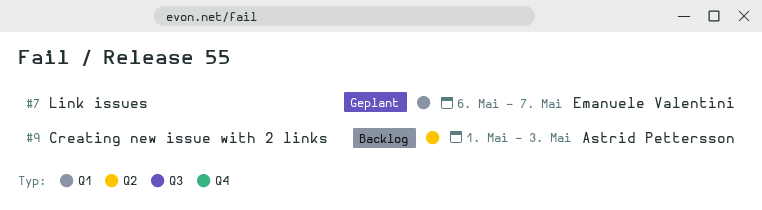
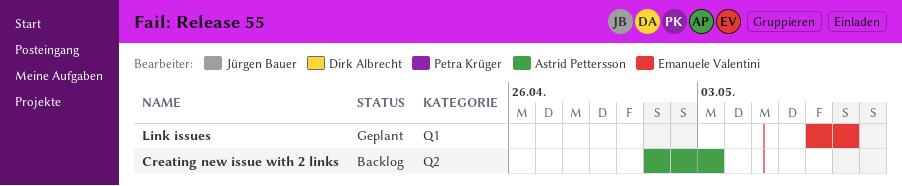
Link issues, start: May 6 -> May 7
Link issues, due: May 7 -> May 8

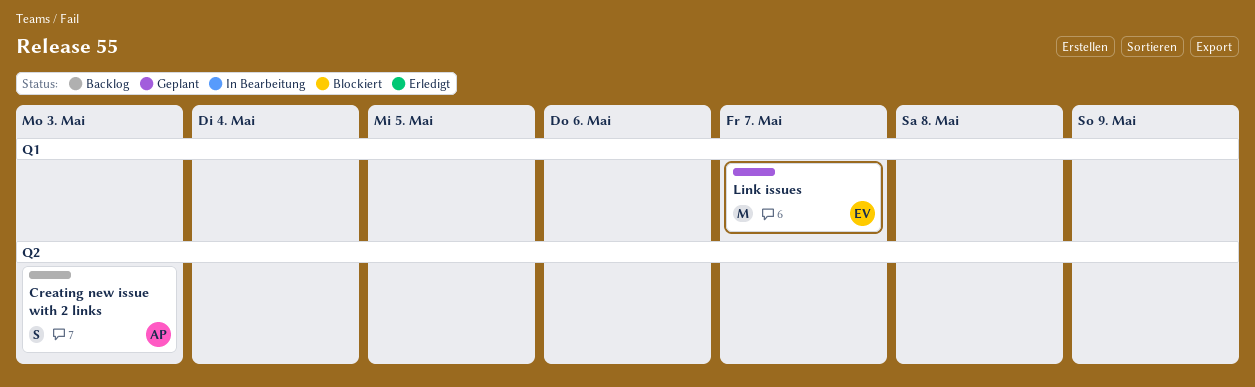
Link issues, due: May 8 -> May 7

